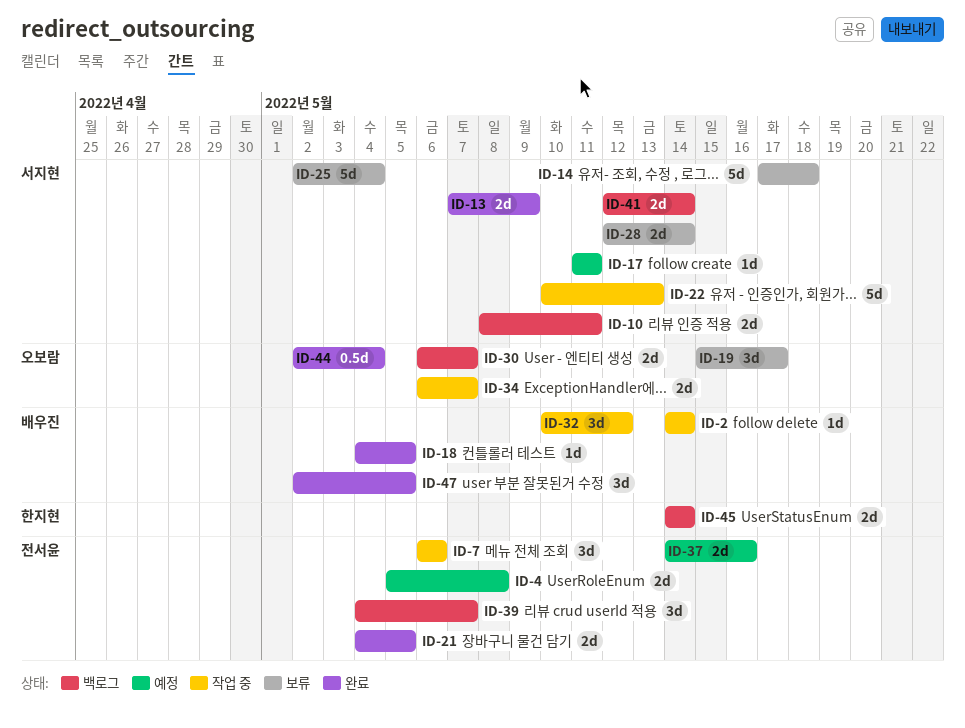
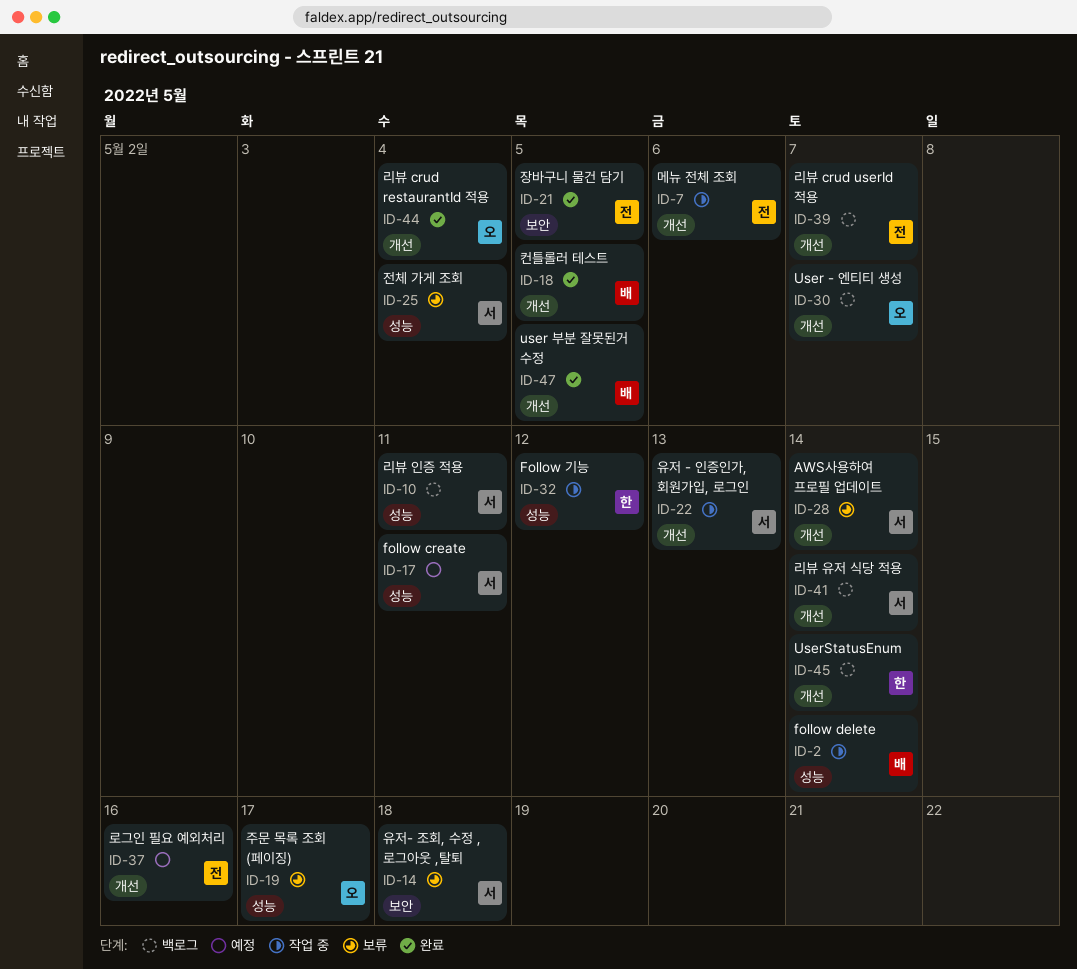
ID-4: present -> none
ID-13: present -> none
ID-32, owner: 배우진 -> 한지현
ID-34: present -> none

